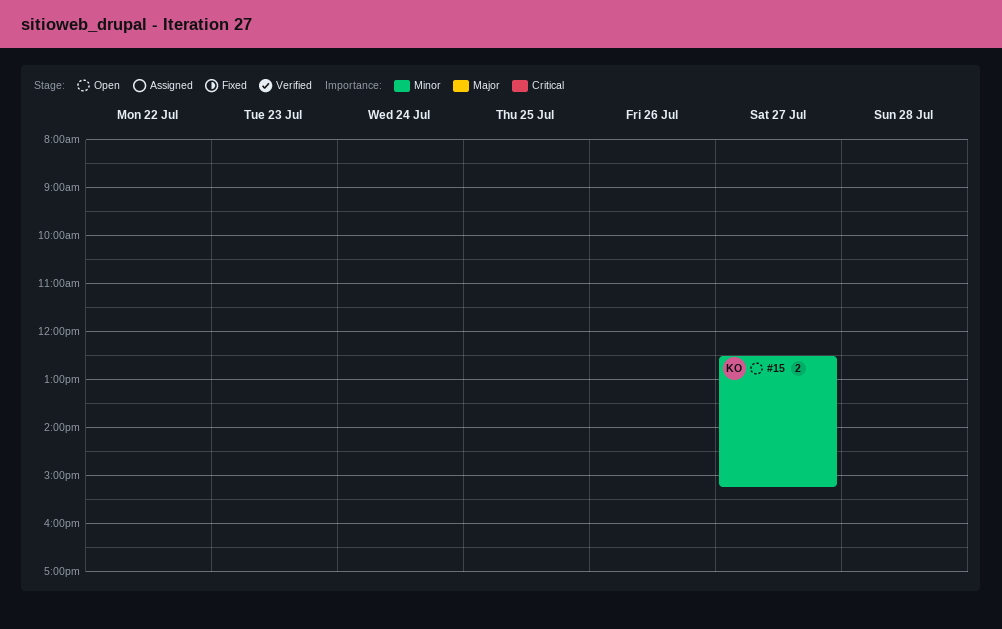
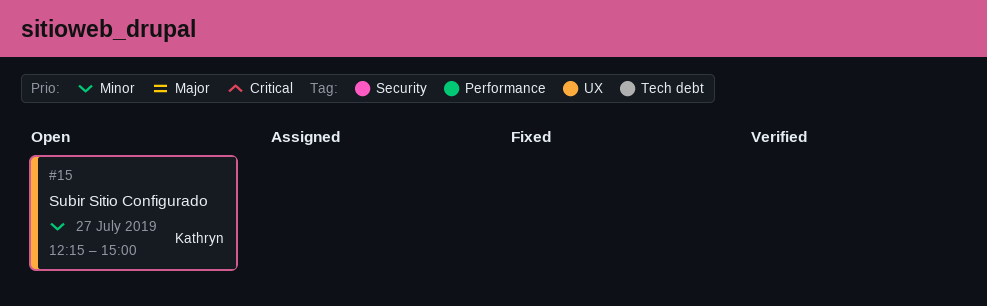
#15, begins: 12:30 -> 12:15
#15, ends: 15:15 -> 15:00

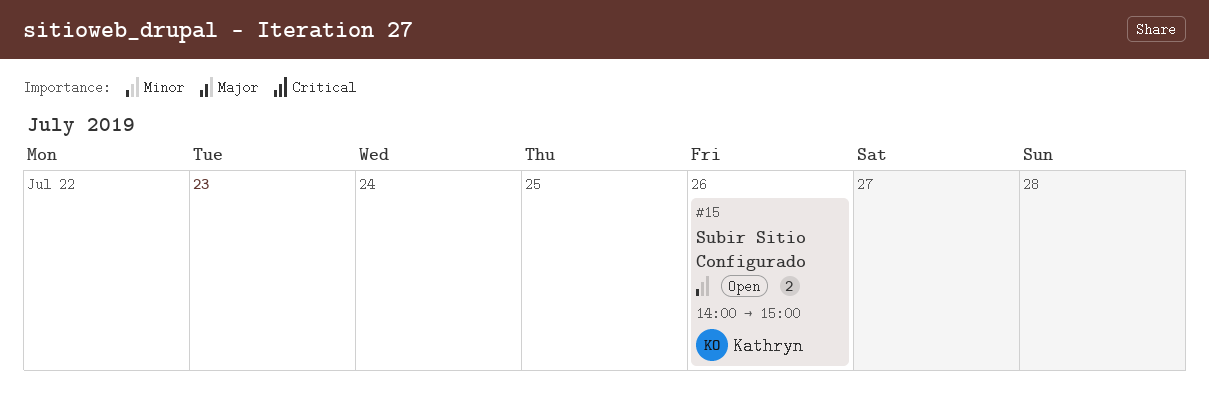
#15, day: Jul 27 -> Jul 26
#15, begins: 12:15 -> 14:00

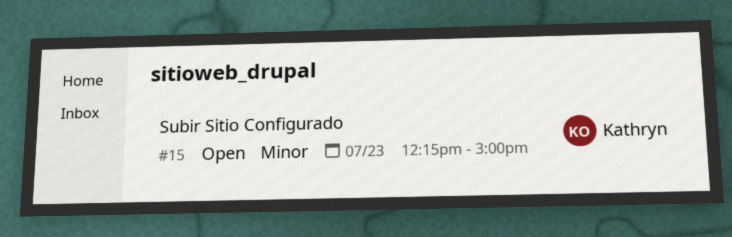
#15, day: Jul 26 -> Jul 23
#15, begins: 14:00 -> 12:15

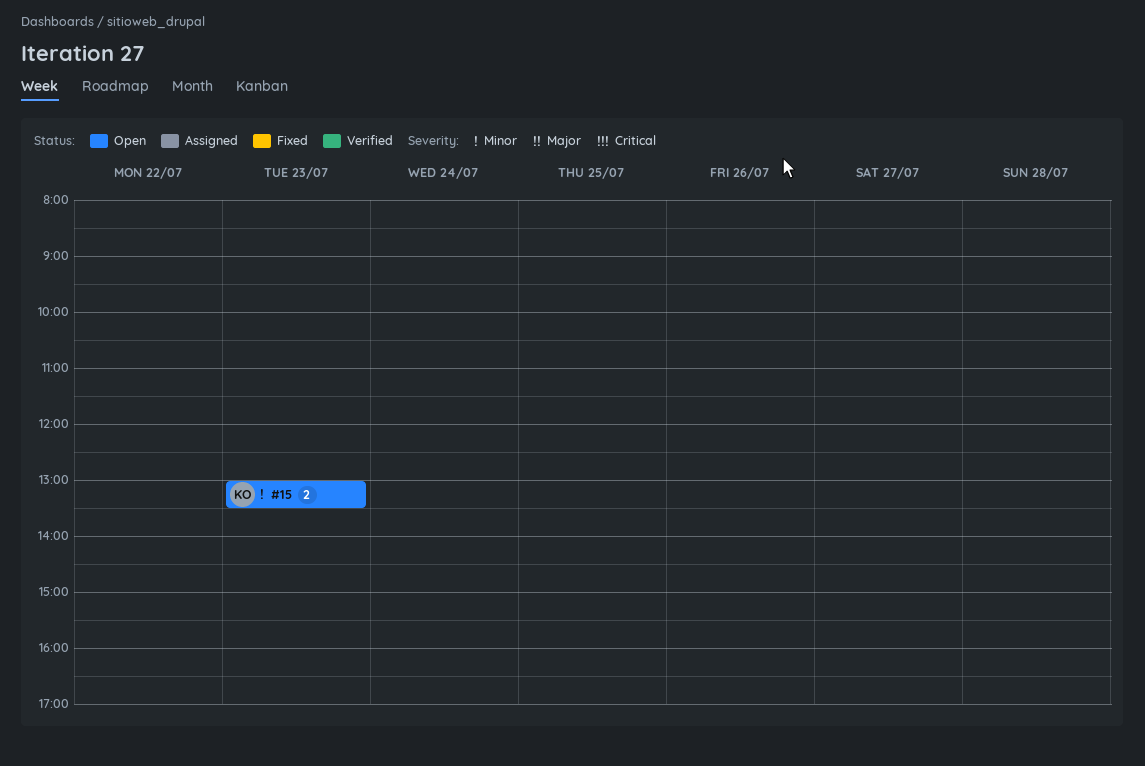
#15, begins: 12:15 -> 13:00
#15, ends: 15:00 -> 13:30

